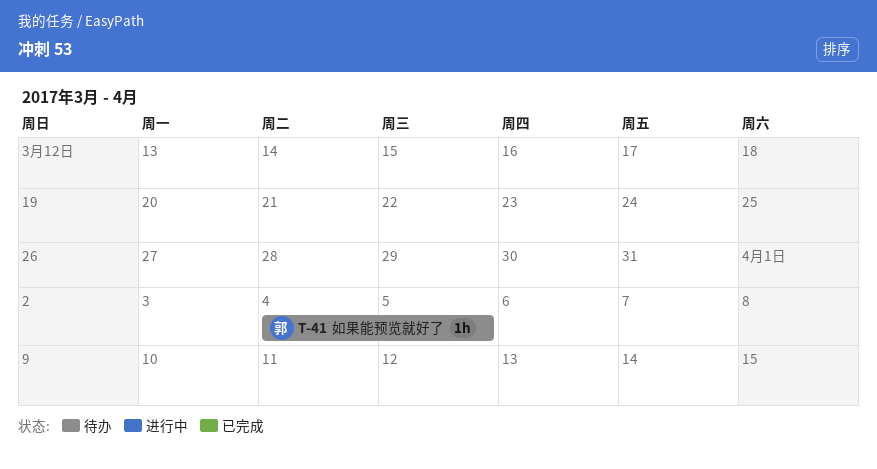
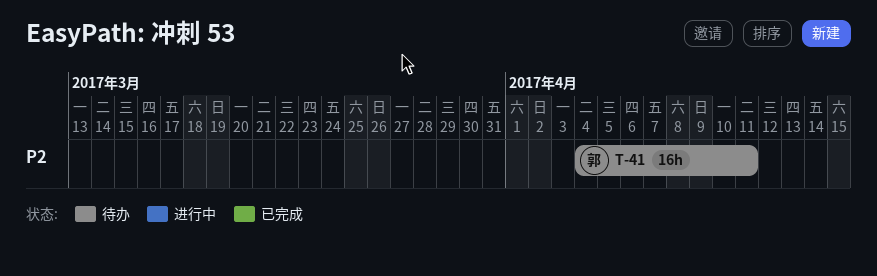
T-41, estimate: 1h -> 16h
T-41, due: Apr 5 -> Apr 11

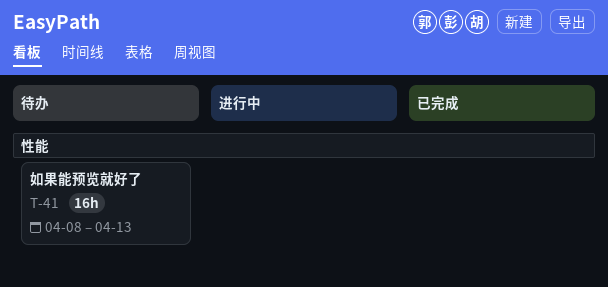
T-41, start: Apr 4 -> Apr 8
T-41, due: Apr 11 -> Apr 13

